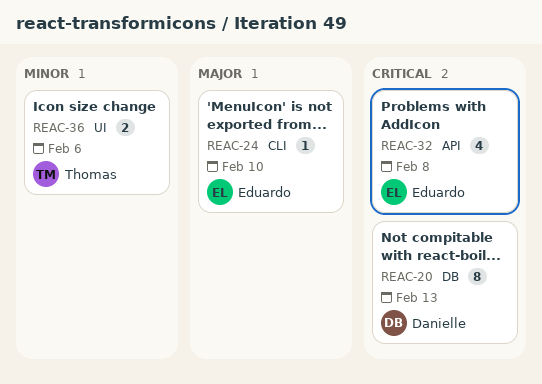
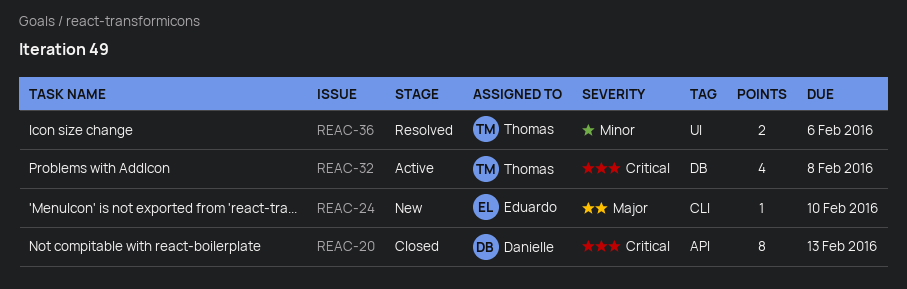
REAC-20, label: DB -> API
REAC-32, owner: Eduardo -> Thomas
REAC-32, label: API -> DB

